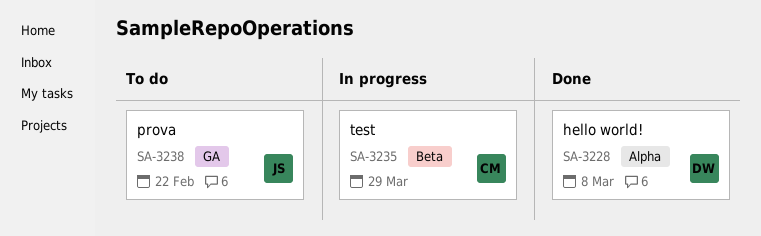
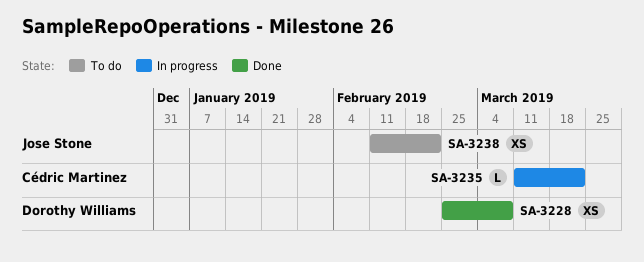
SA-3235, due: Mar 29 -> Mar 22

